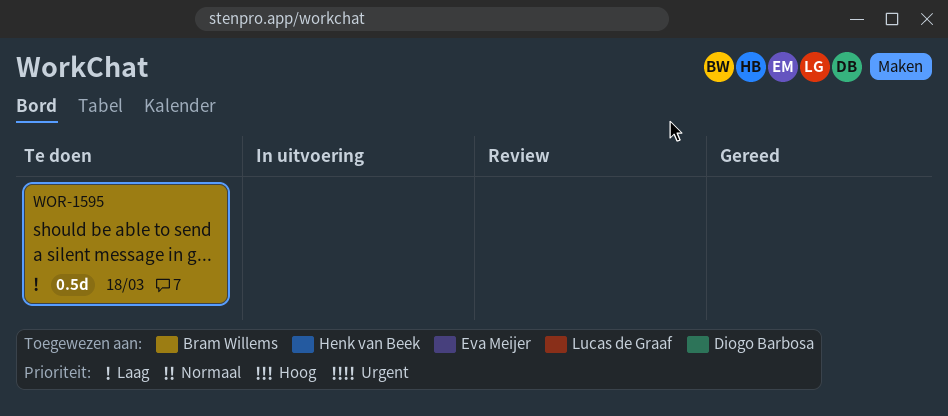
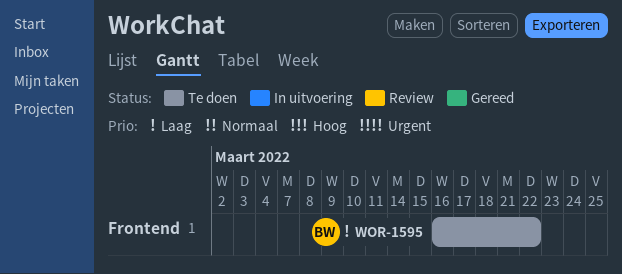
WOR-1595, due: Mar 18 -> Mar 22

